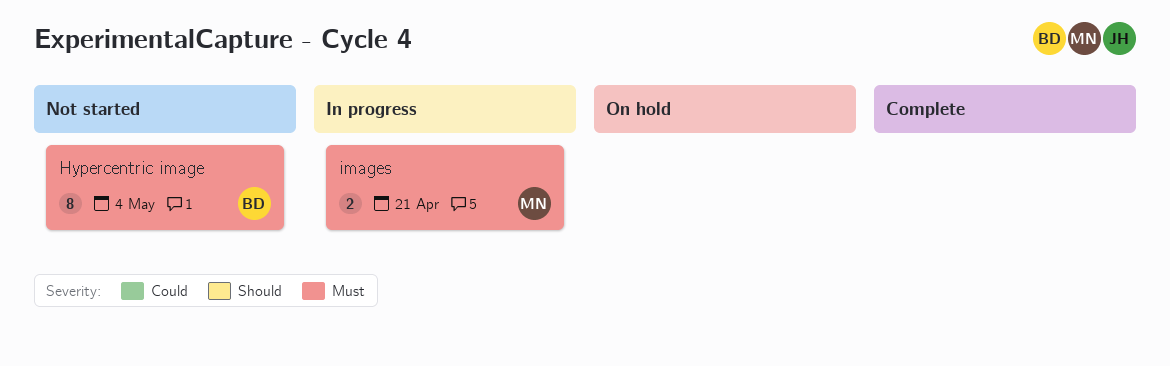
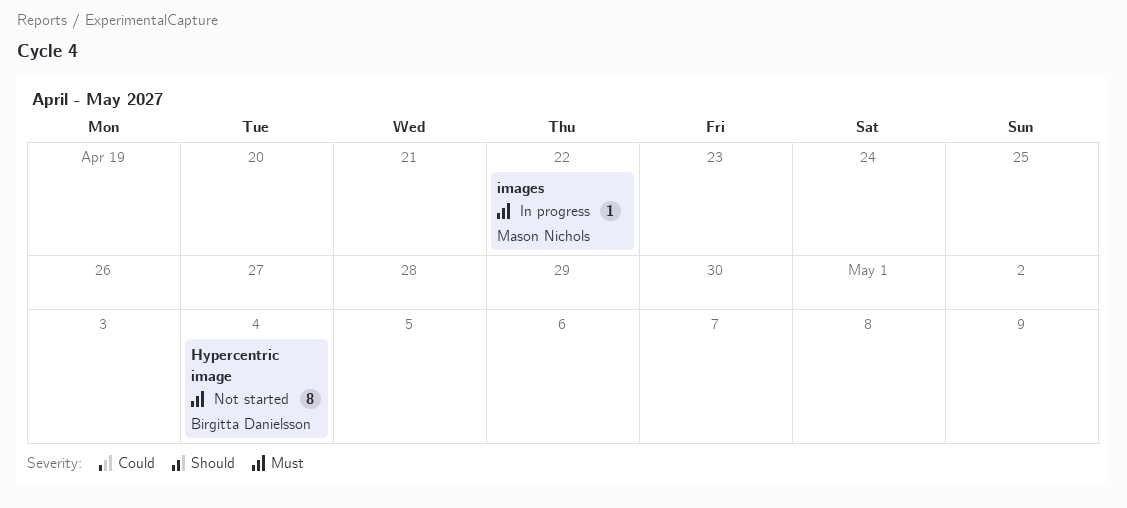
images, estimate: 2 -> 1
images, due: Apr 21 -> Apr 22

